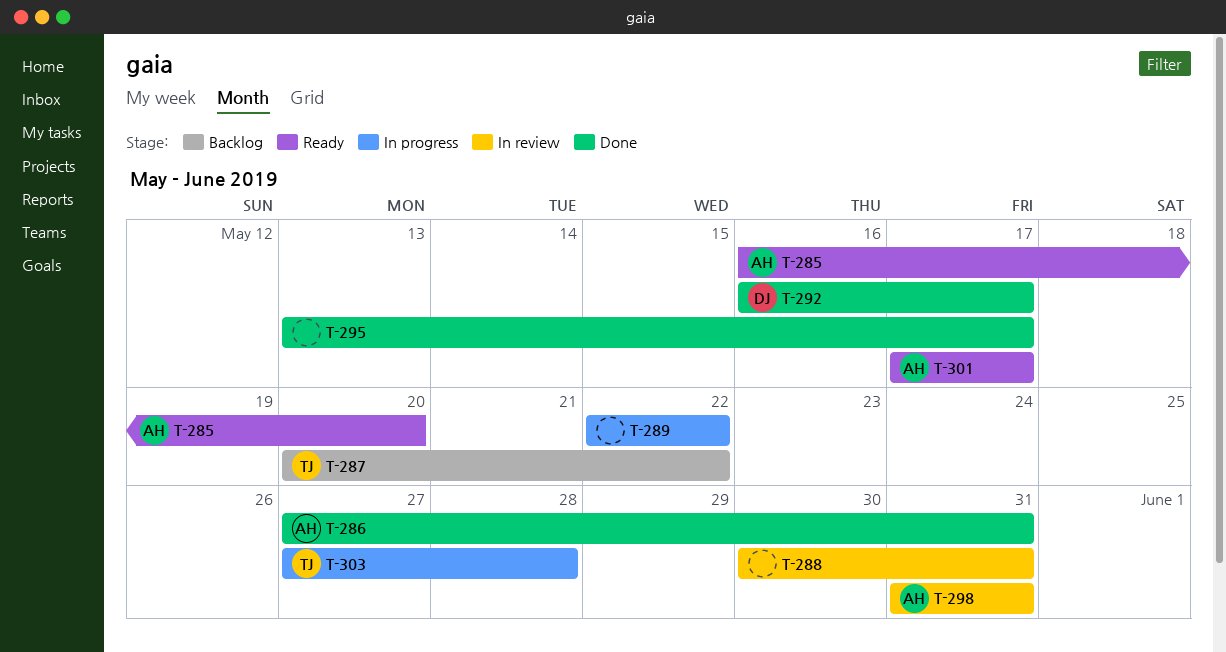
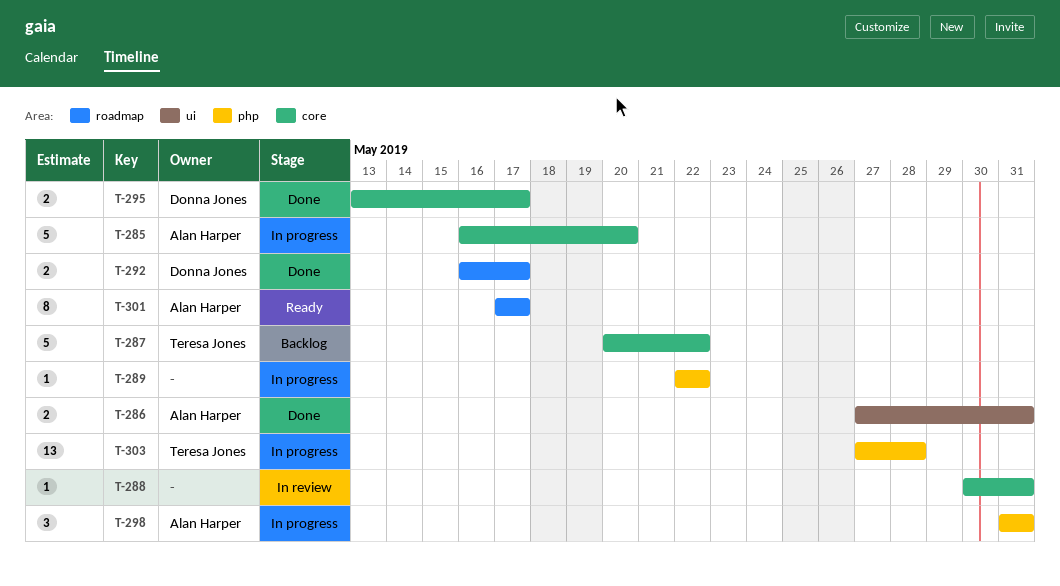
T-285, status: Ready -> In progress
T-295, owner: none -> Donna Jones
T-298, status: In review -> In progress

